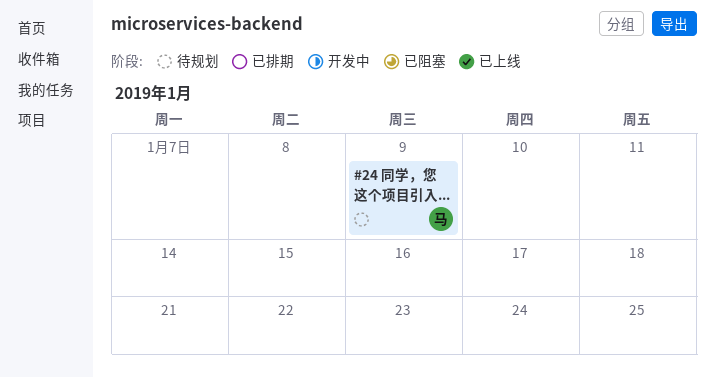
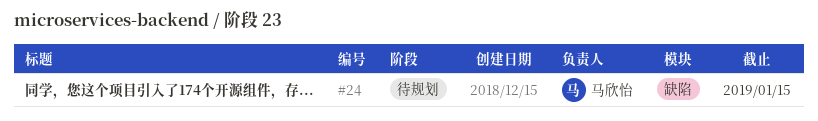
#24, due: Jan 9 -> Jan 15

